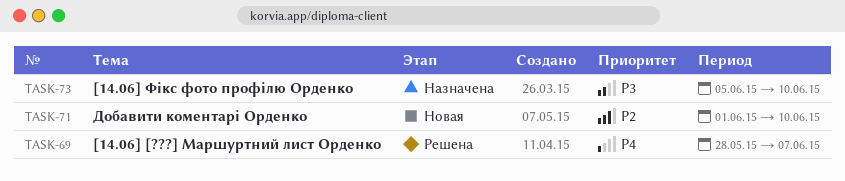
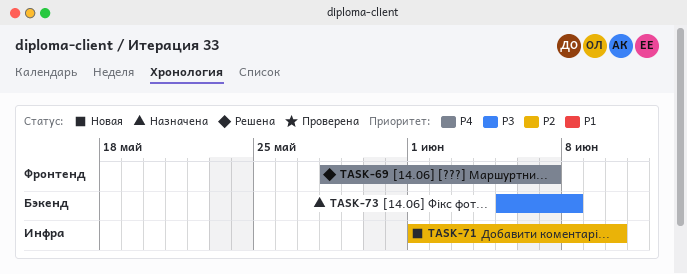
TASK-73, due: Jun 10 -> Jun 8

